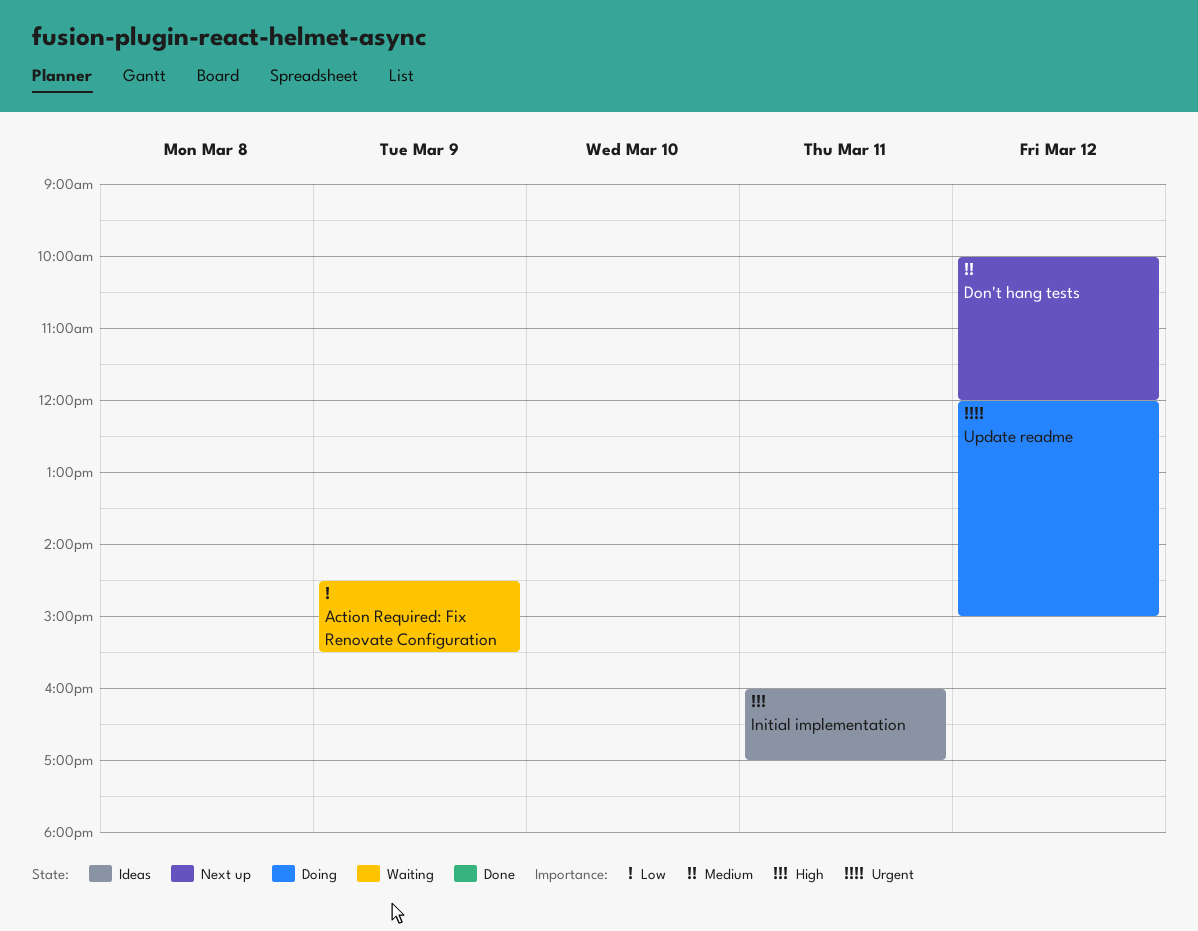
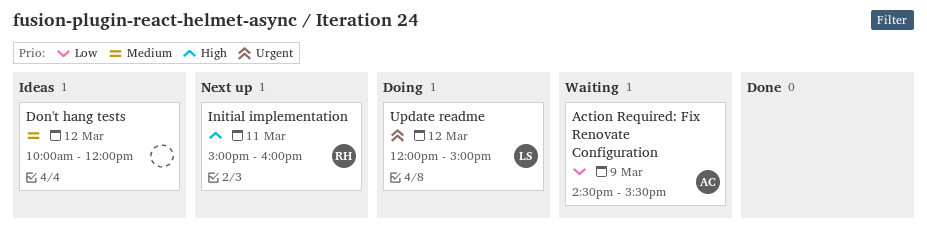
Don't hang tests, status: Next up -> Ideas
Initial implementation, status: Ideas -> Next up
Initial implementation, begins: 16:00 -> 15:00
Initial implementation, ends: 17:00 -> 16:00

